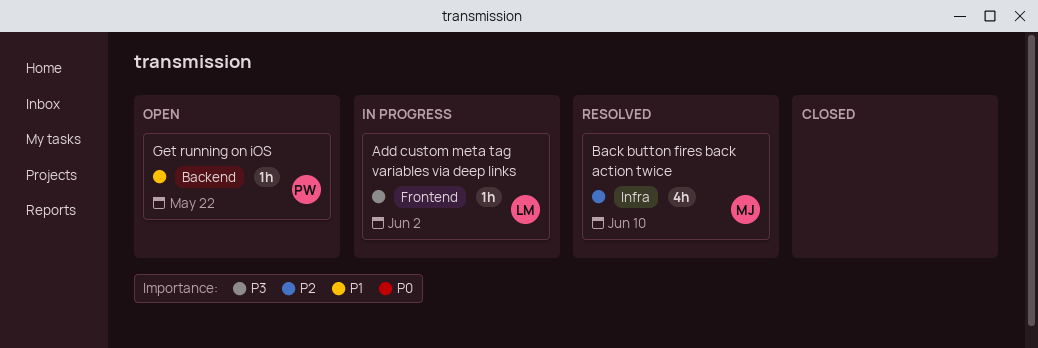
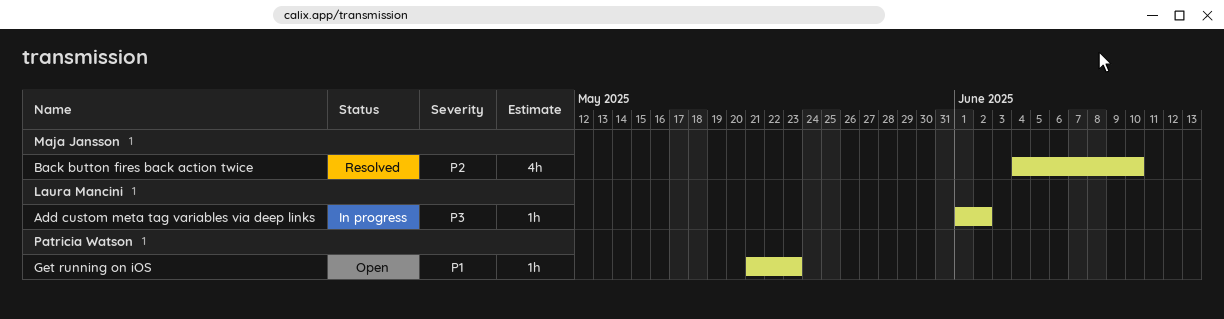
Get running on iOS, due: May 22 -> May 23

